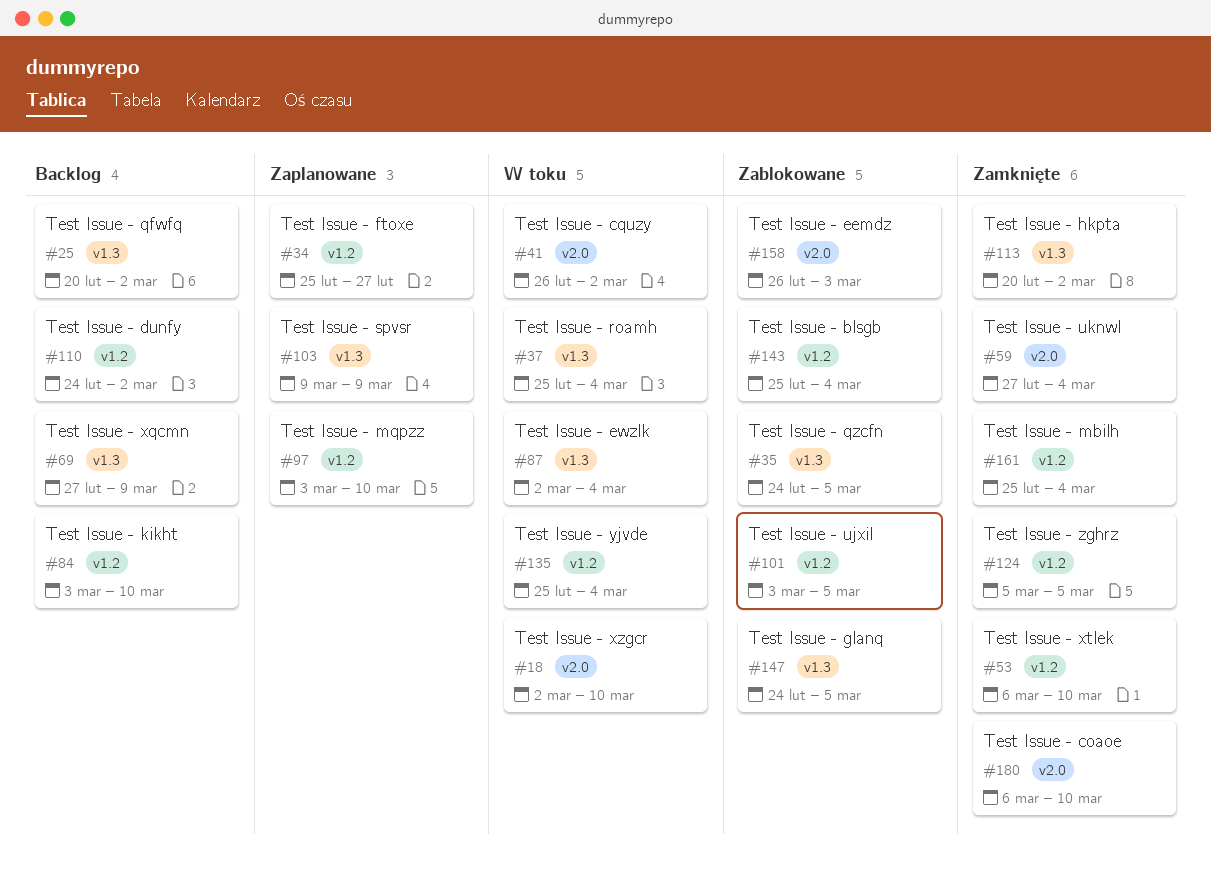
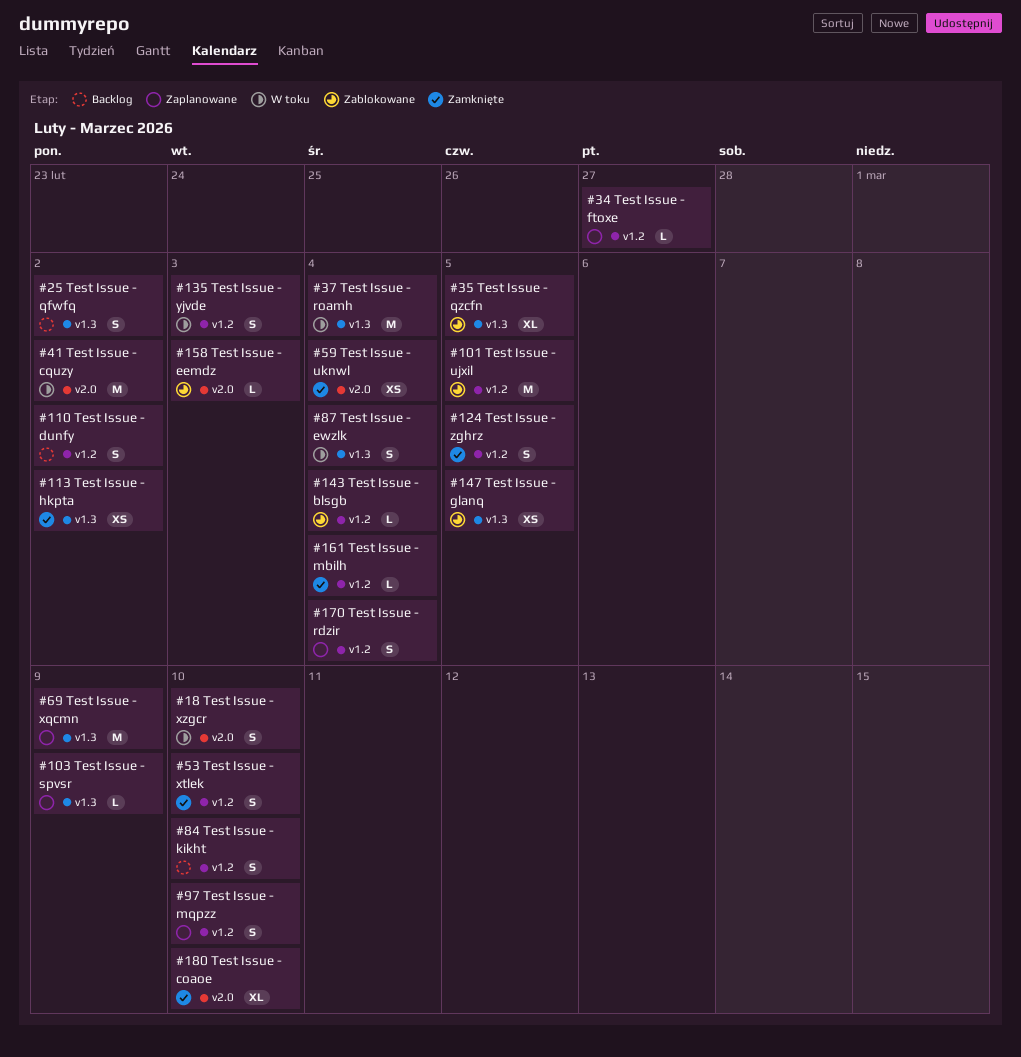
#69, status: Backlog -> Zaplanowane
#135, due: Mar 4 -> Mar 3
#170: none -> present

